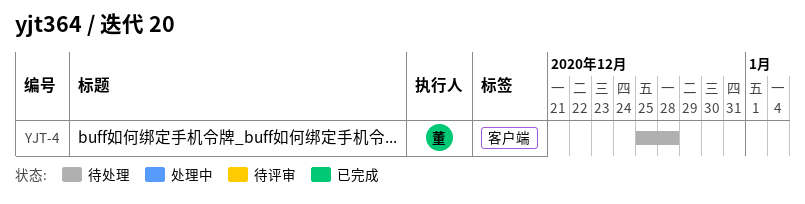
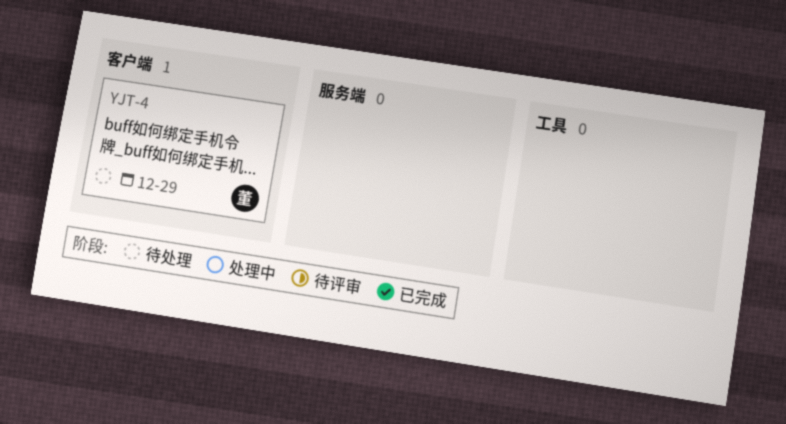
YJT-4, due: Dec 28 -> Dec 29

